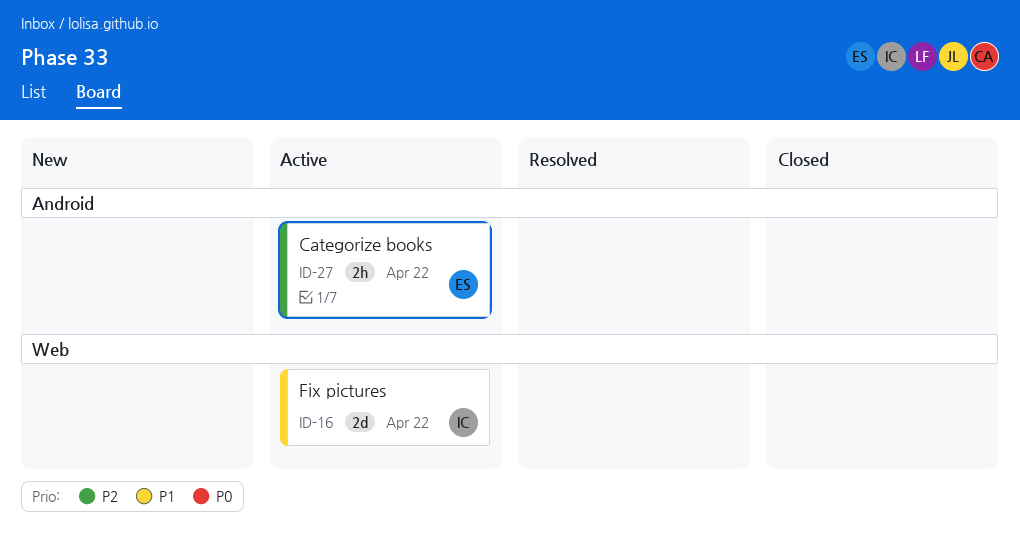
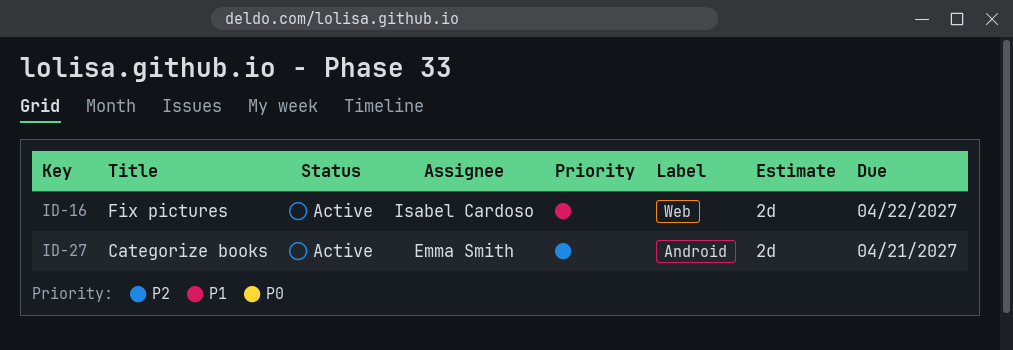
ID-27, estimate: 2h -> 2d
ID-27, due: Apr 22 -> Apr 21

